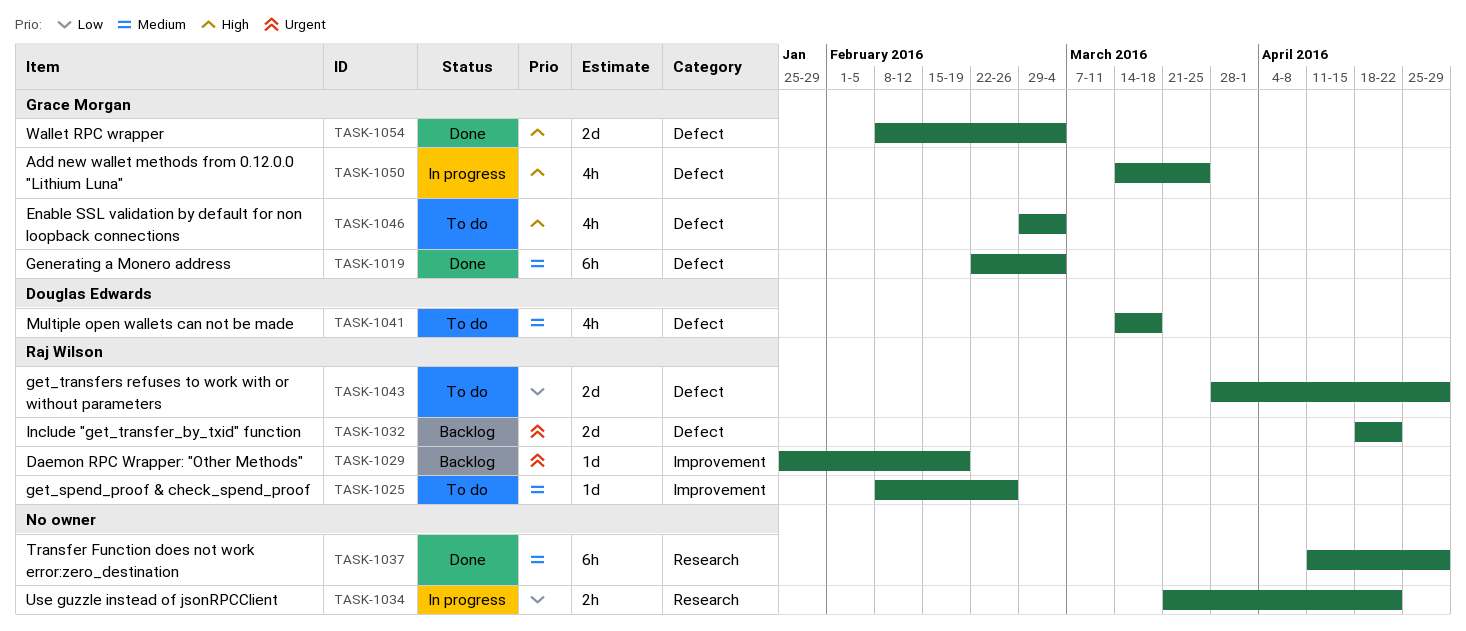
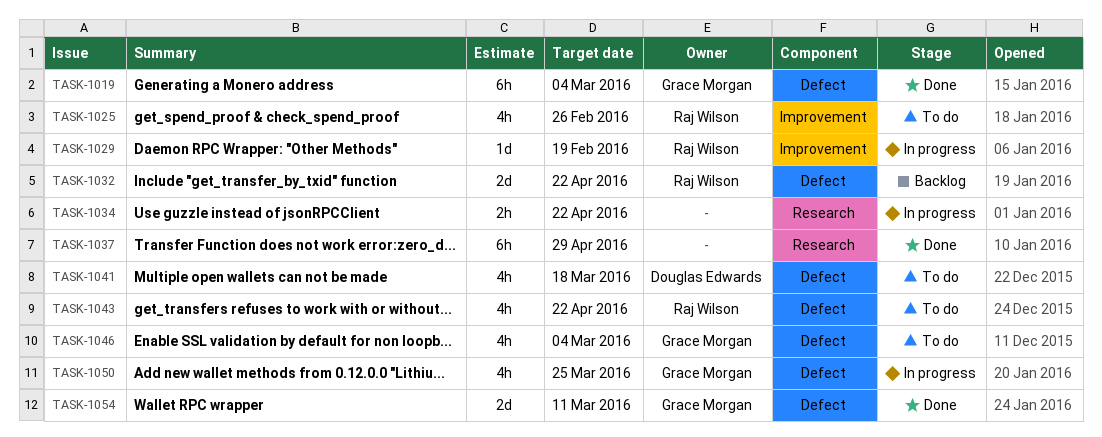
TASK-1025, estimate: 1d -> 4h
TASK-1029, status: Backlog -> In progress
TASK-1043, estimate: 2d -> 4h
TASK-1043, due: Apr 29 -> Apr 22
TASK-1054, due: Mar 4 -> Mar 11

